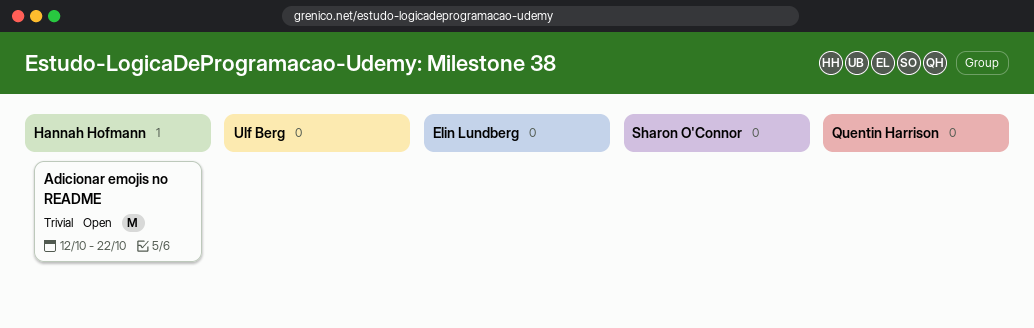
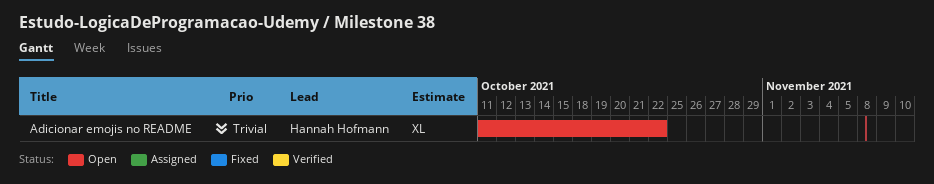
Adicionar emojis no README, estimate: M -> XL
Adicionar emojis no README, start: Oct 12 -> Oct 11

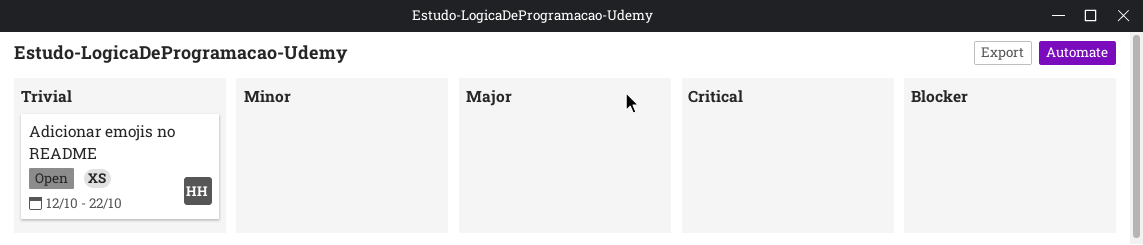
Adicionar emojis no README, estimate: XL -> XS
Adicionar emojis no README, start: Oct 11 -> Oct 12

